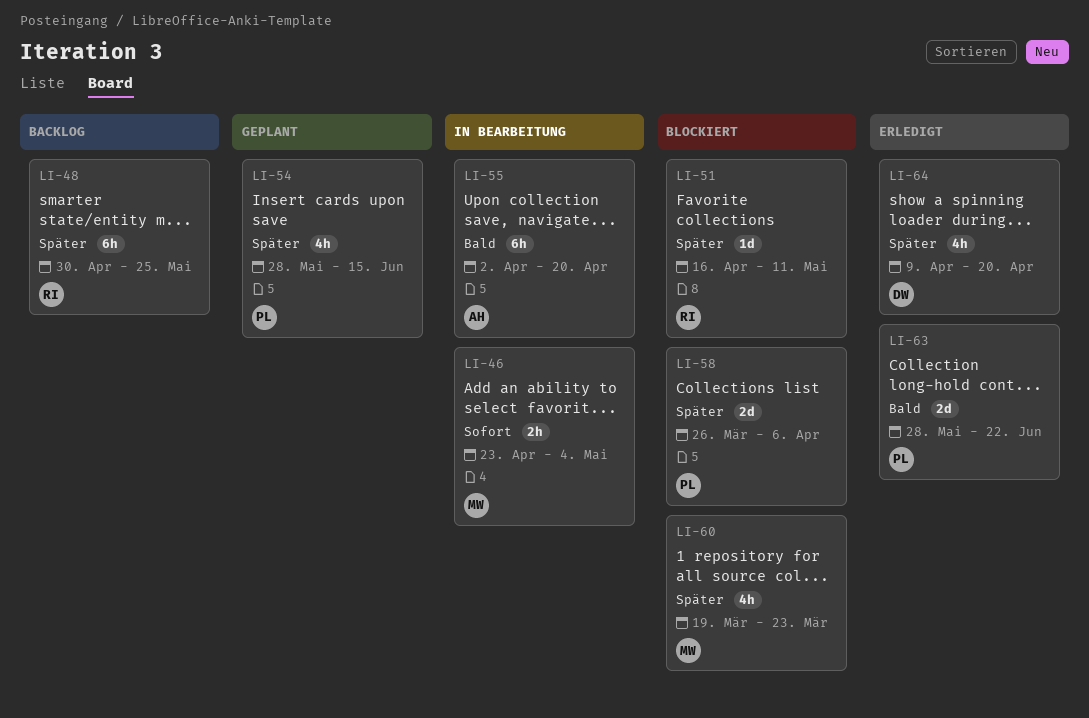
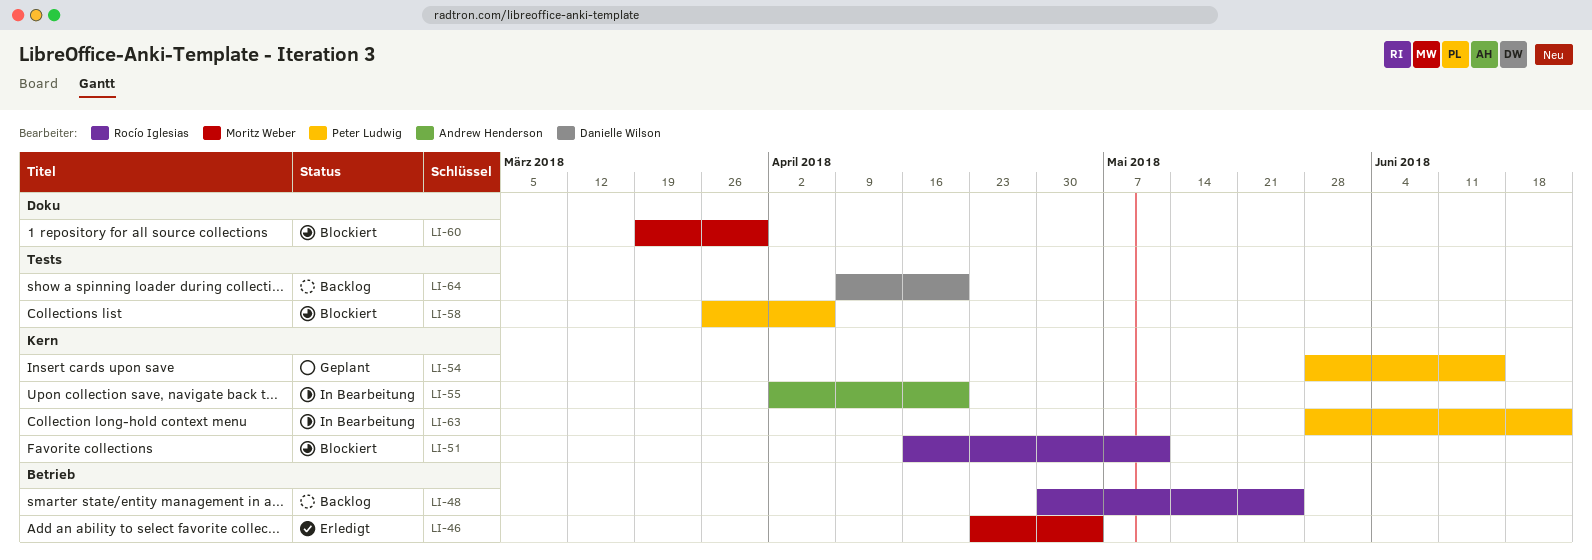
LI-46, status: In Bearbeitung -> Erledigt
LI-60, due: Mar 23 -> Mar 30
LI-63, status: Erledigt -> In Bearbeitung
LI-64, status: Erledigt -> Backlog

